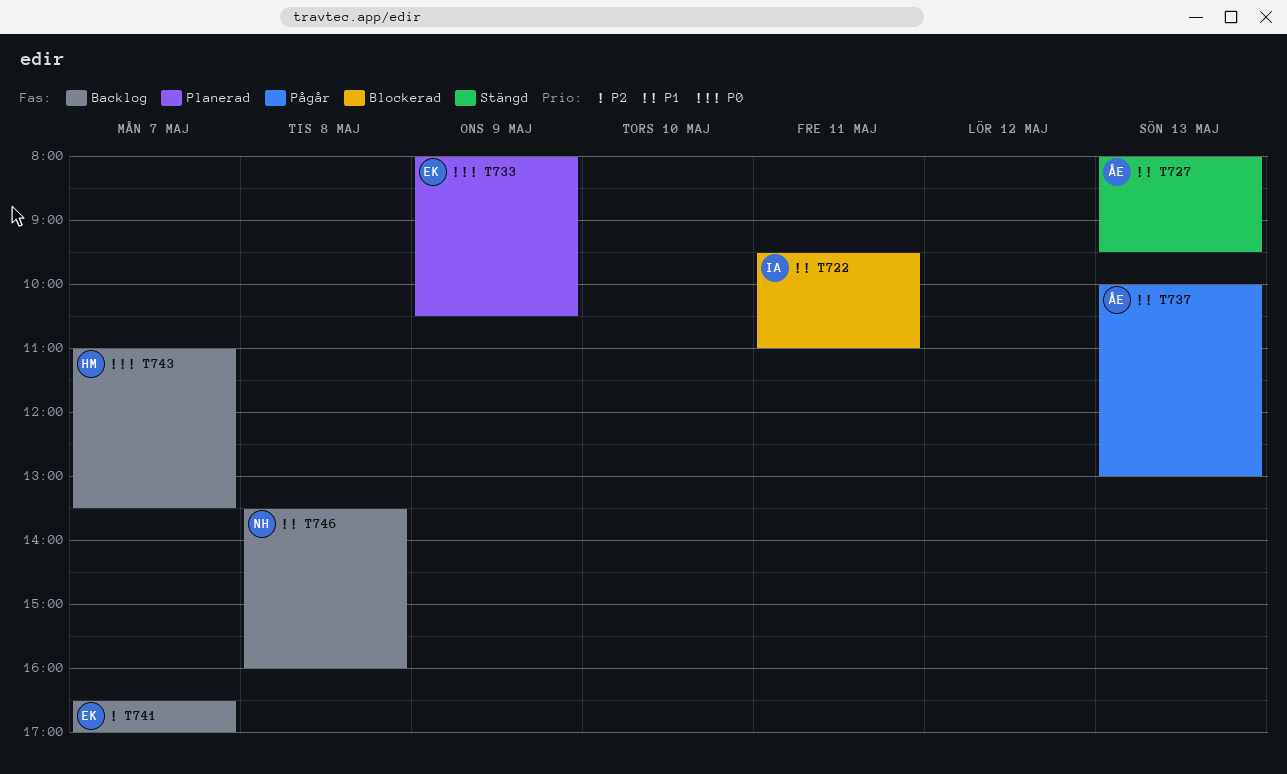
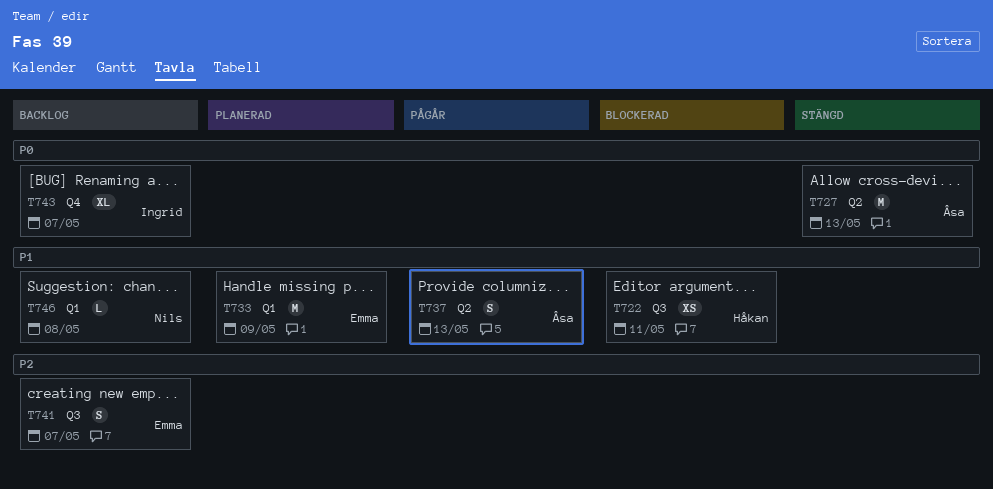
T722, owner: Ingrid -> Håkan
T727, priority: P1 -> P0
T733, priority: P0 -> P1
T743, owner: Håkan -> Ingrid

